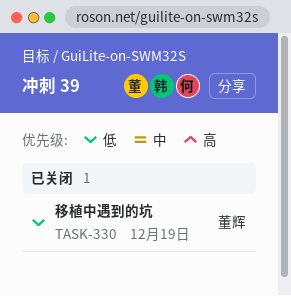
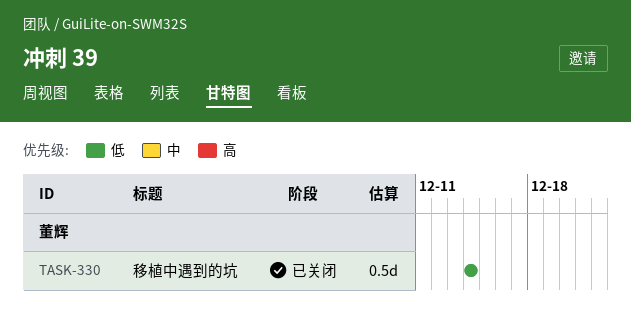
TASK-330, due: Dec 19 -> Dec 14

